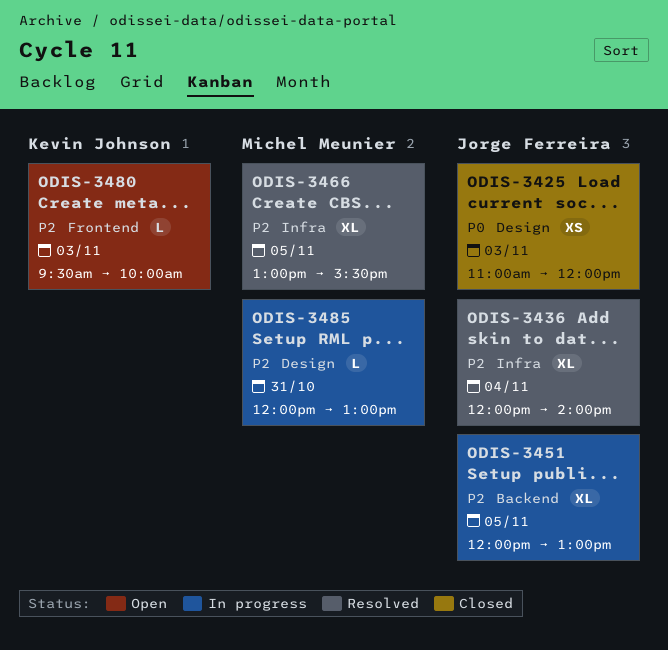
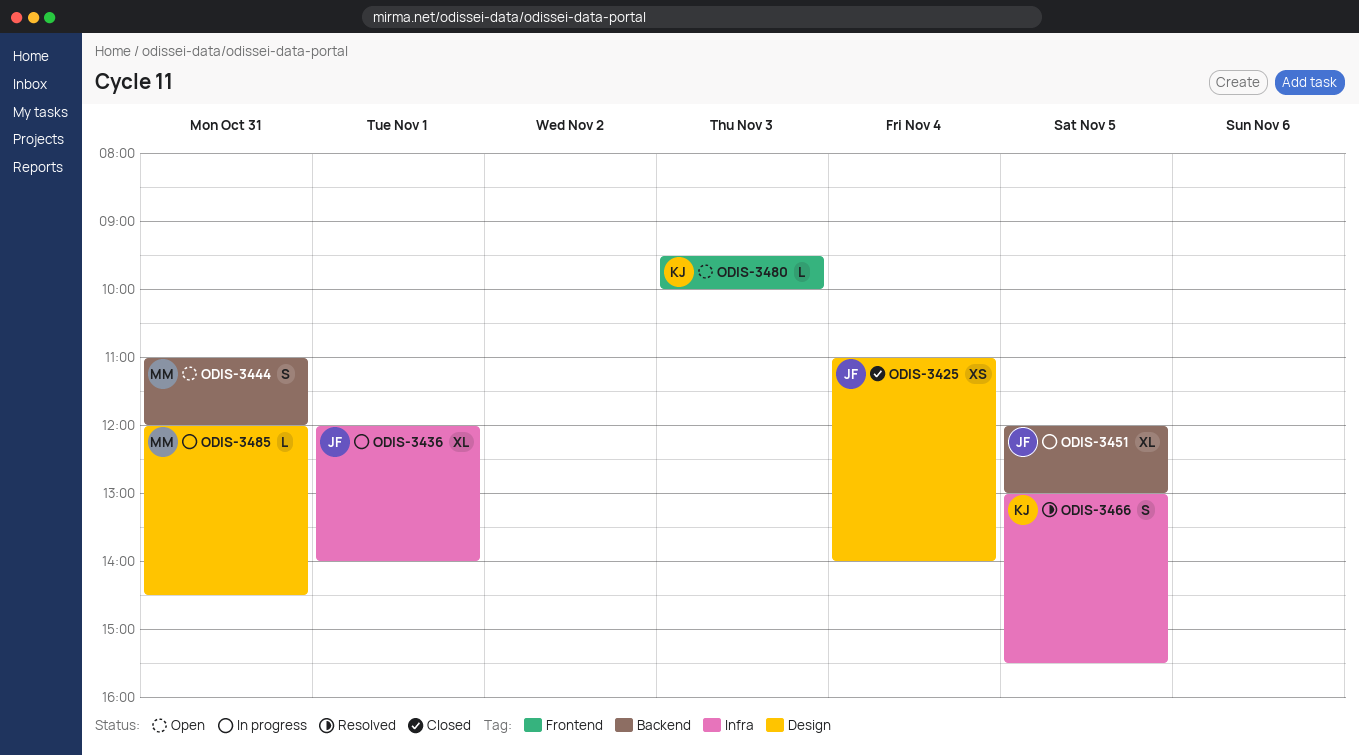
ODIS-3425, day: Nov 3 -> Nov 4
ODIS-3425, ends: 12:00 -> 14:00
ODIS-3436, status: Resolved -> In progress
ODIS-3436, day: Nov 4 -> Nov 1
ODIS-3444: none -> present
ODIS-3466, owner: Michel Meunier -> Kevin Johnson
ODIS-3466, estimate: XL -> S
ODIS-3485, ends: 13:00 -> 14:30

